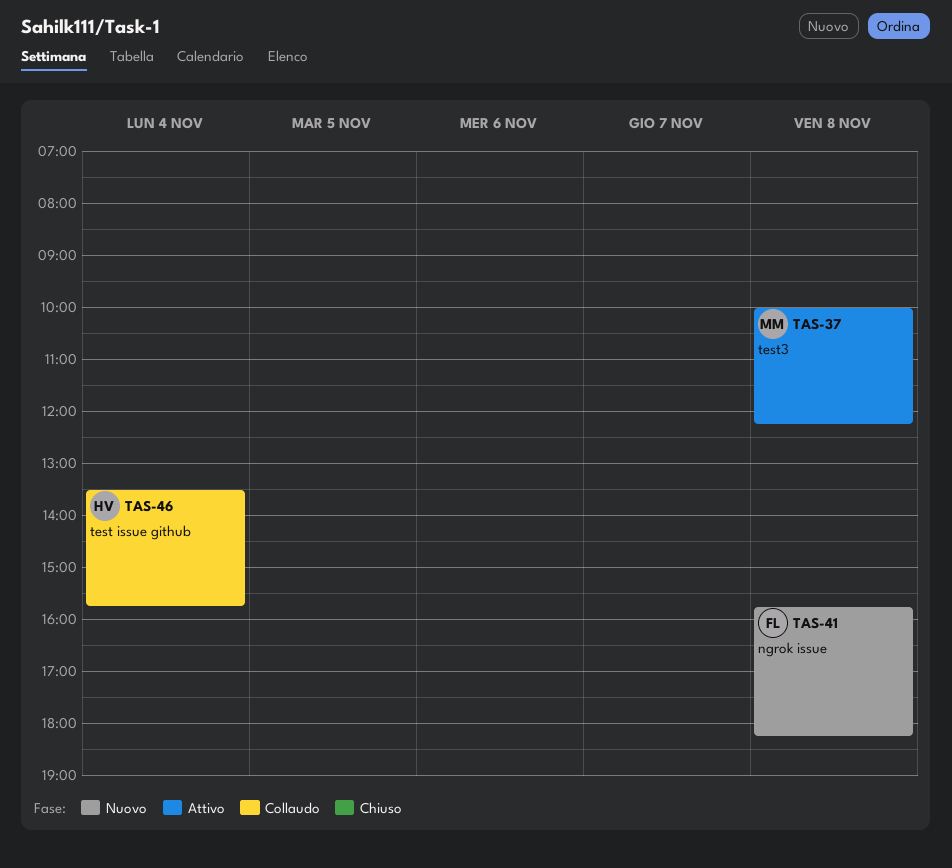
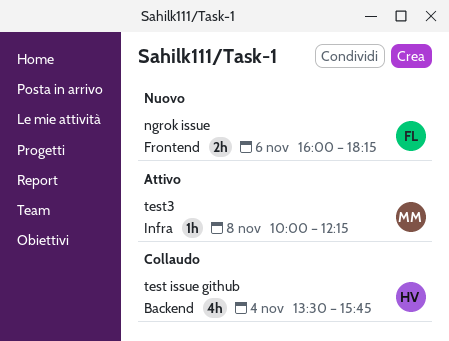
ngrok issue, day: Nov 8 -> Nov 6
ngrok issue, begins: 15:45 -> 16:00

